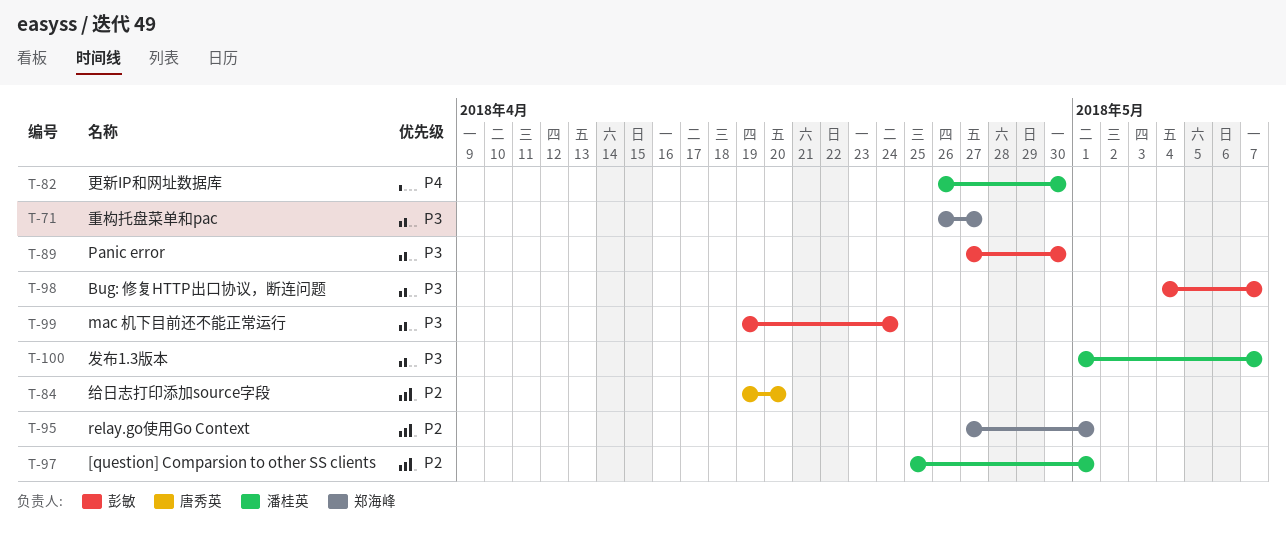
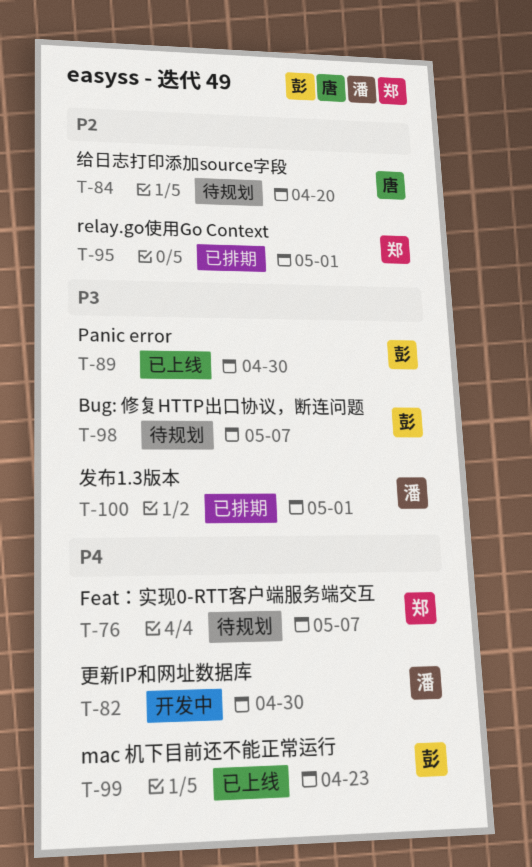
T-71: present -> none
T-76: none -> present
T-97: present -> none
T-99, priority: P3 -> P4
T-99, due: Apr 24 -> Apr 23
T-100, due: May 7 -> May 1

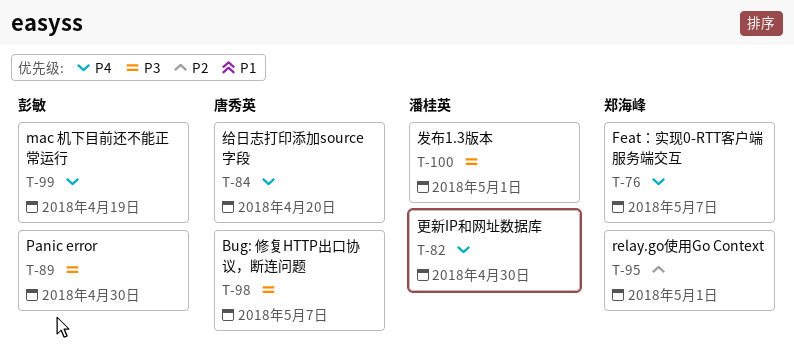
T-84, priority: P2 -> P4
T-98, owner: 彭敏 -> 唐秀英
T-99, due: Apr 23 -> Apr 19

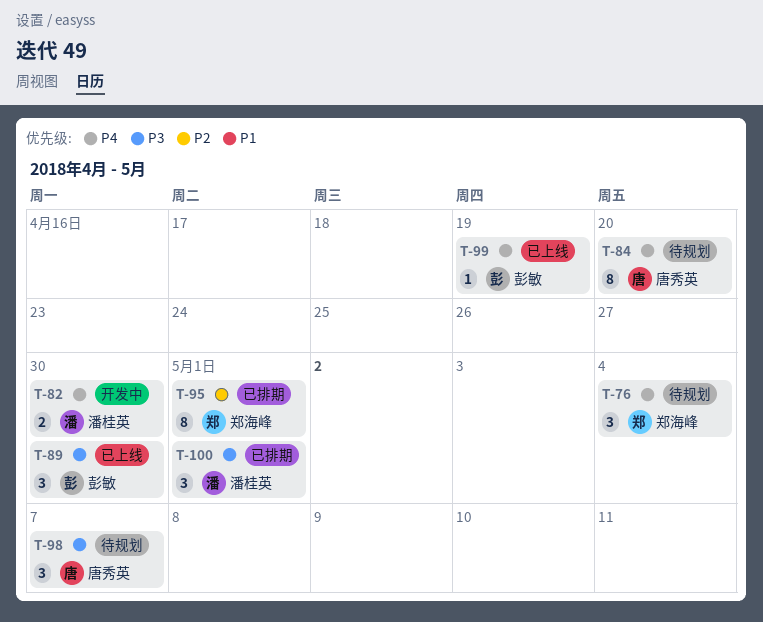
T-76, due: May 7 -> May 4

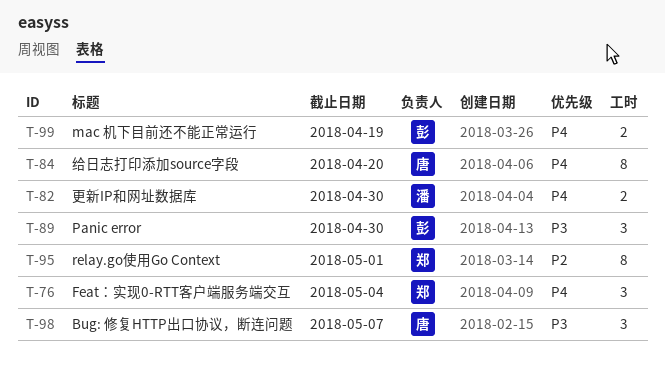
T-99, estimate: 1 -> 2
T-100: present -> none

